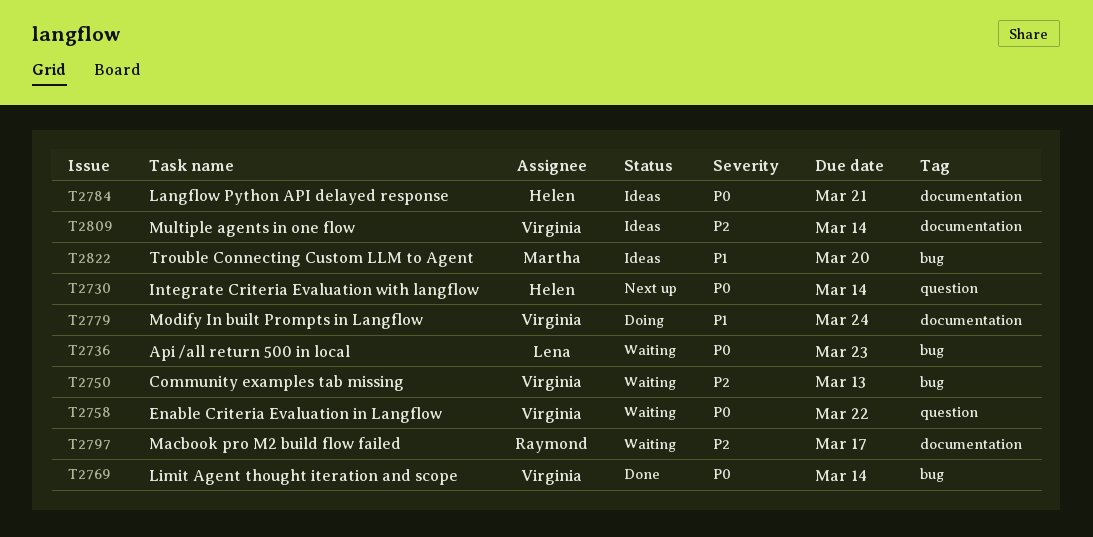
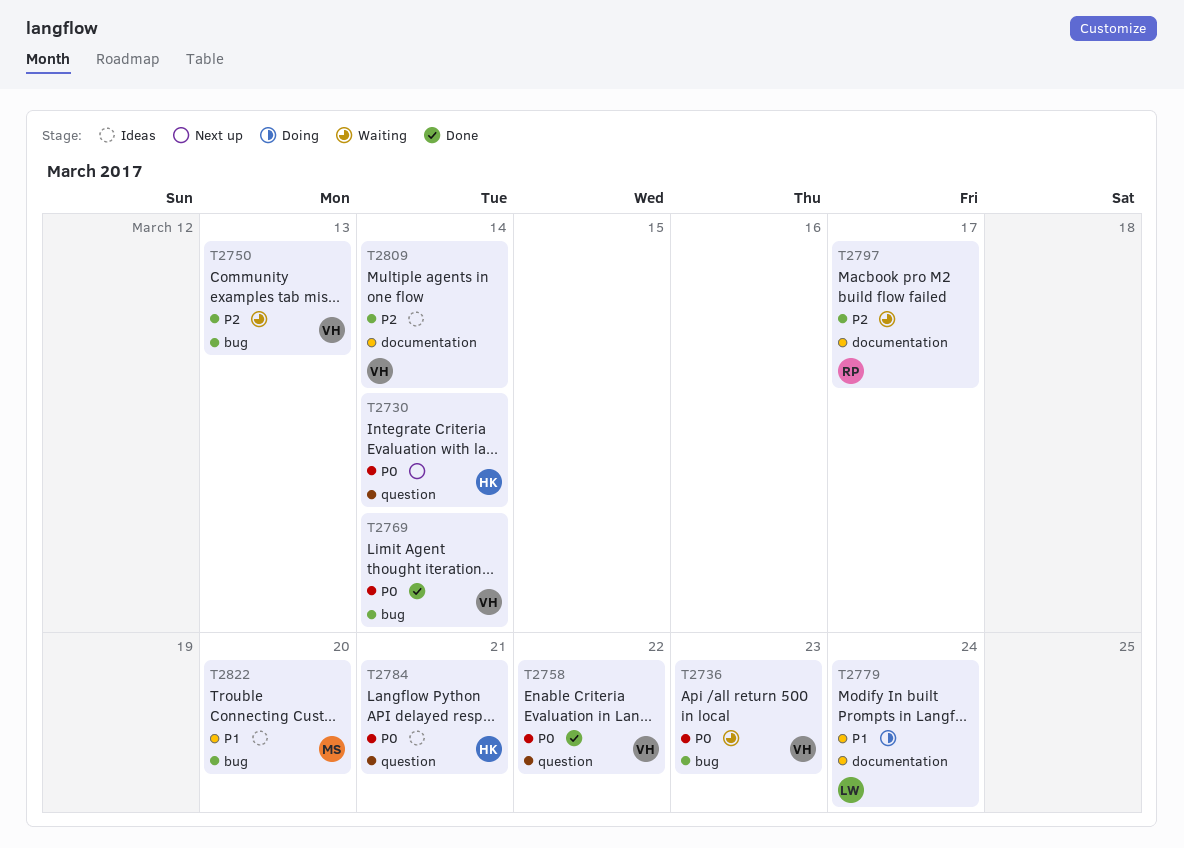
T2736, owner: Lena -> Virginia
T2758, status: Waiting -> Done
T2779, owner: Virginia -> Lena
T2784, label: documentation -> question

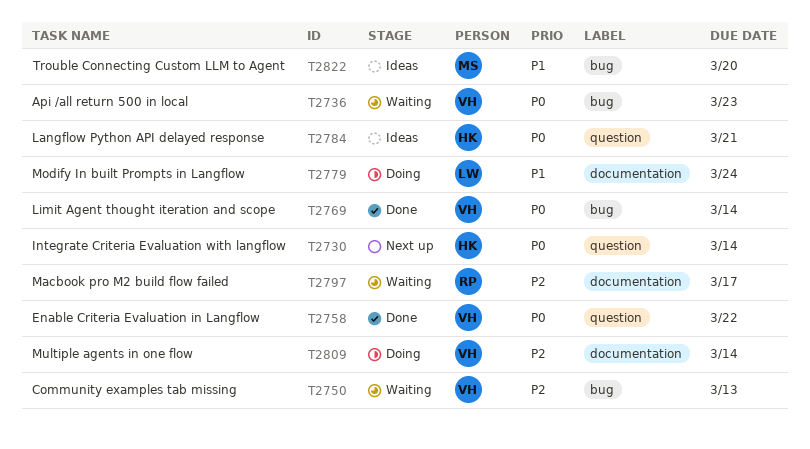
T2809, status: Ideas -> Doing

